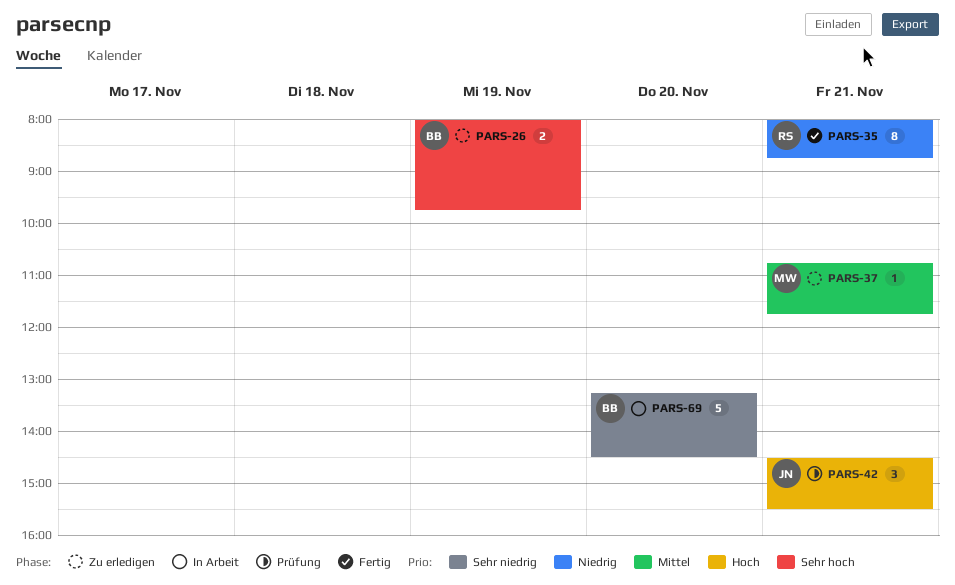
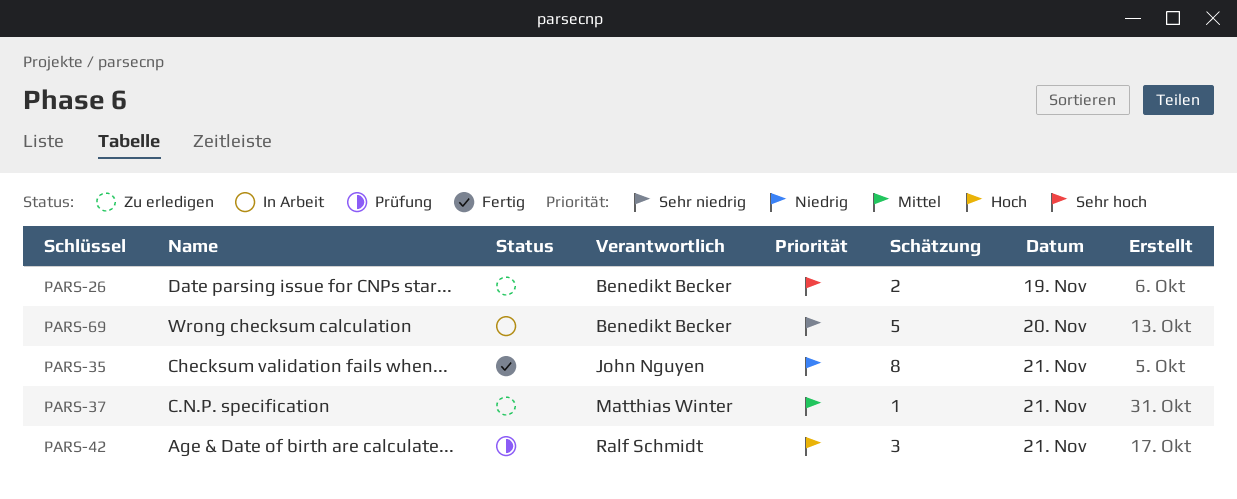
PARS-35, owner: Ralf Schmidt -> John Nguyen
PARS-42, owner: John Nguyen -> Ralf Schmidt

